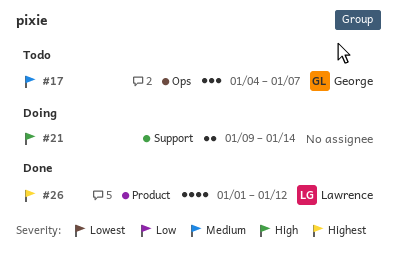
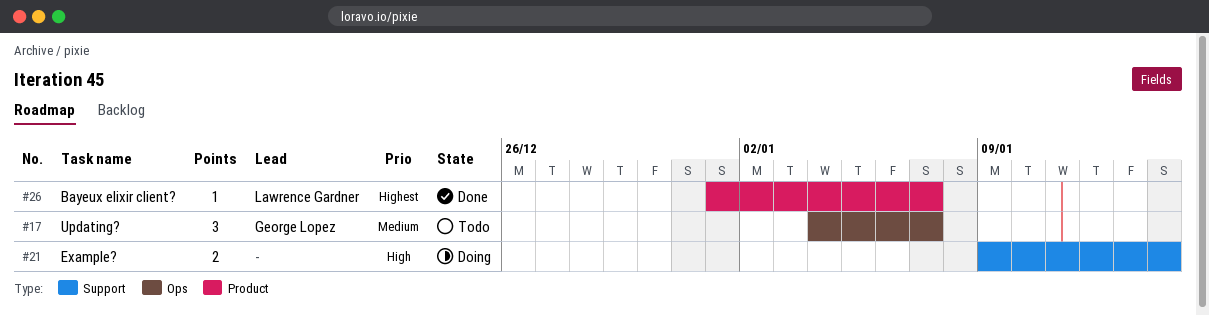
#26, estimate: 4 -> 1
#26, due: Jan 12 -> Jan 7

